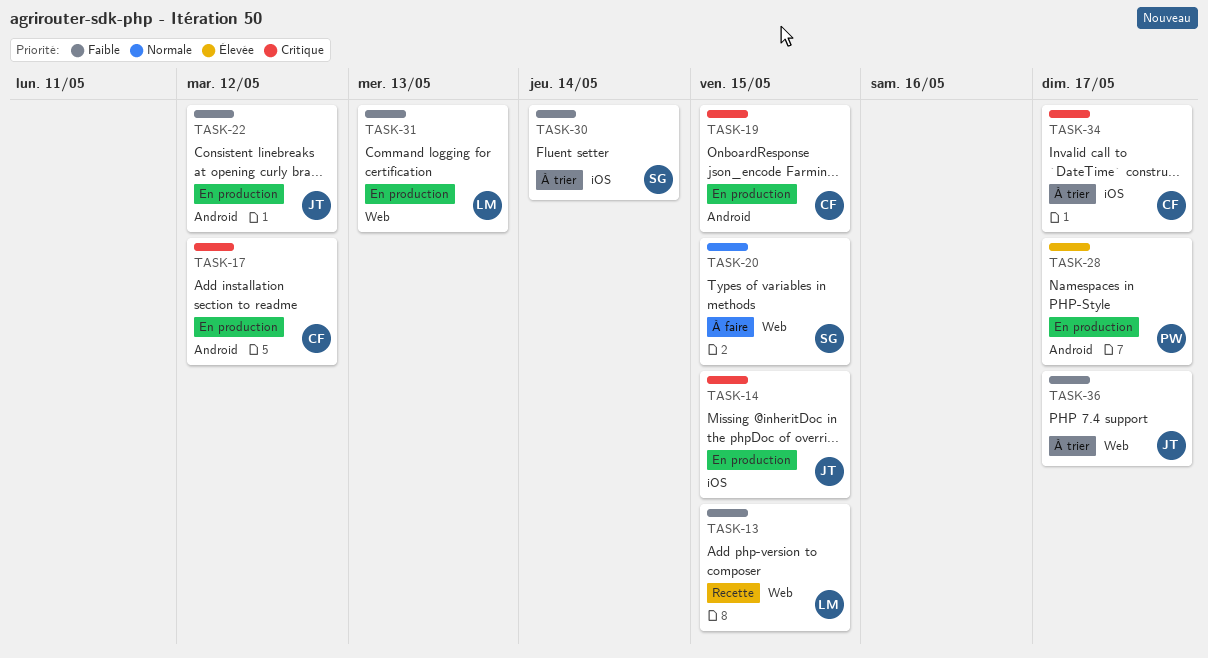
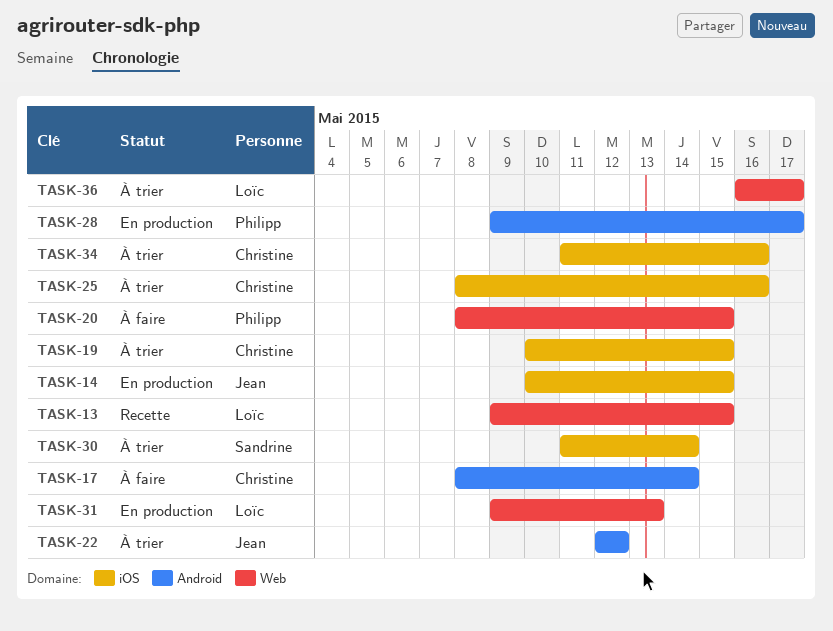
TASK-17, status: En production -> À faire
TASK-17, due: May 12 -> May 14
TASK-19, status: En production -> À trier
TASK-19, label: Android -> iOS
TASK-20, owner: Sandrine -> Philipp
TASK-22, status: En production -> À trier
TASK-25: none -> present
TASK-34, due: May 17 -> May 16
TASK-36, owner: Jean -> Loïc

